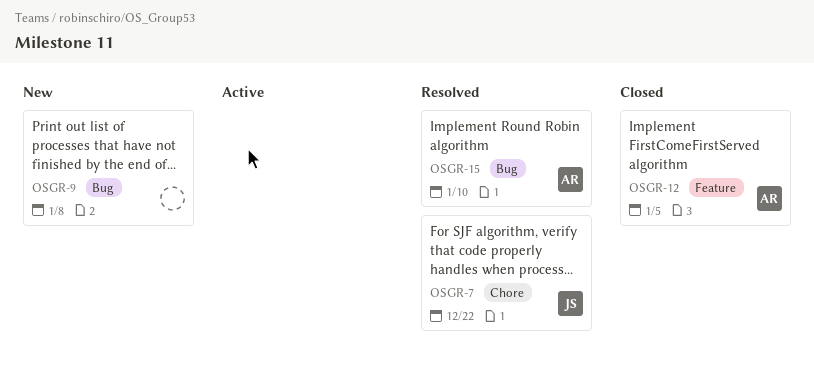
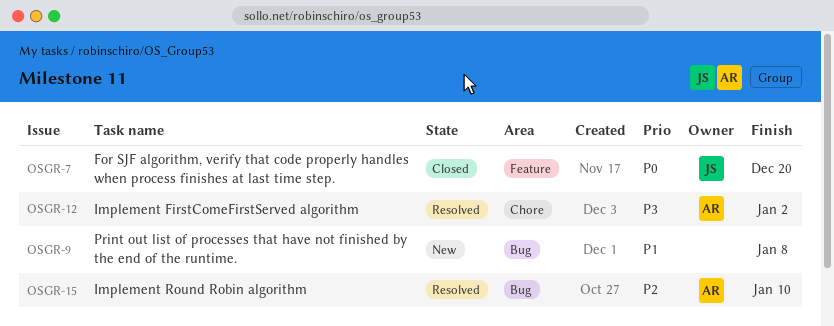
OSGR-7, status: Resolved -> Closed
OSGR-7, label: Chore -> Feature
OSGR-7, due: Dec 22 -> Dec 20
OSGR-12, status: Closed -> Resolved
OSGR-12, label: Feature -> Chore
OSGR-12, due: Jan 5 -> Jan 2

